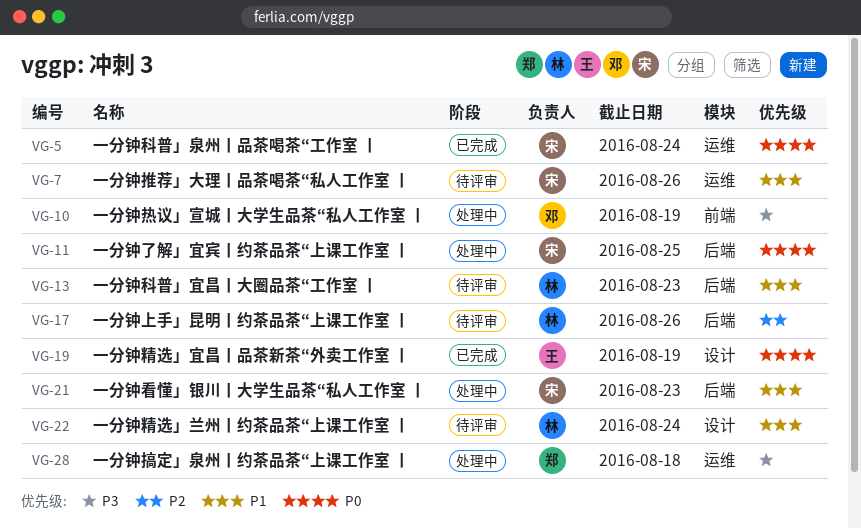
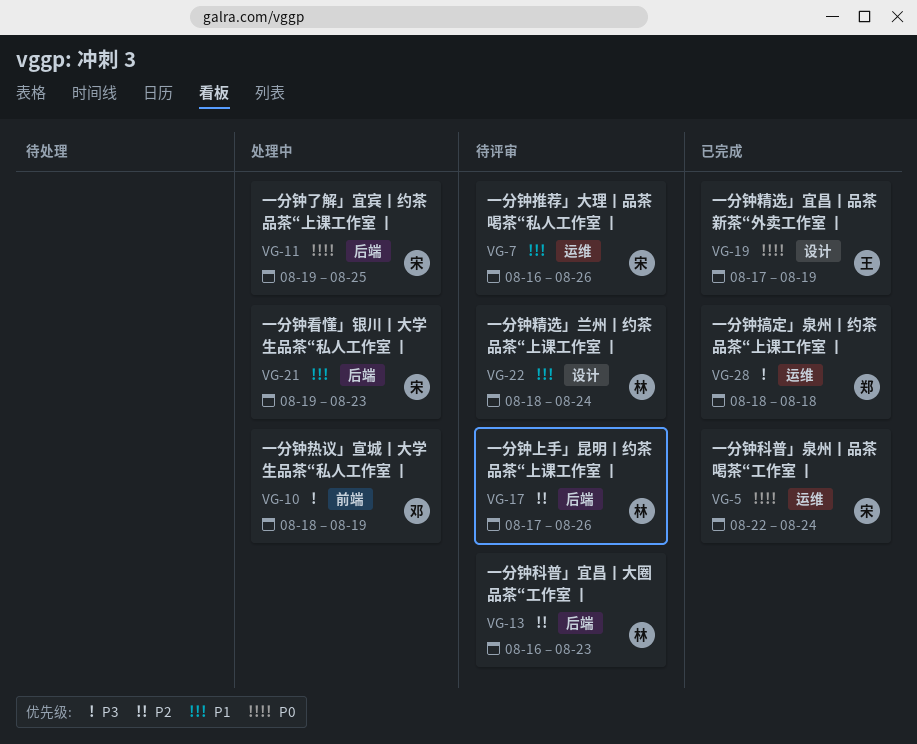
VG-13, priority: P1 -> P2
VG-28, status: 处理中 -> 已完成

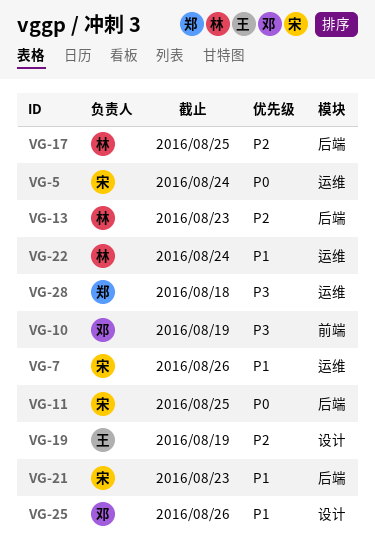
VG-17, due: Aug 26 -> Aug 25
VG-19, priority: P0 -> P2
VG-22, label: 设计 -> 运维
VG-25: none -> present

